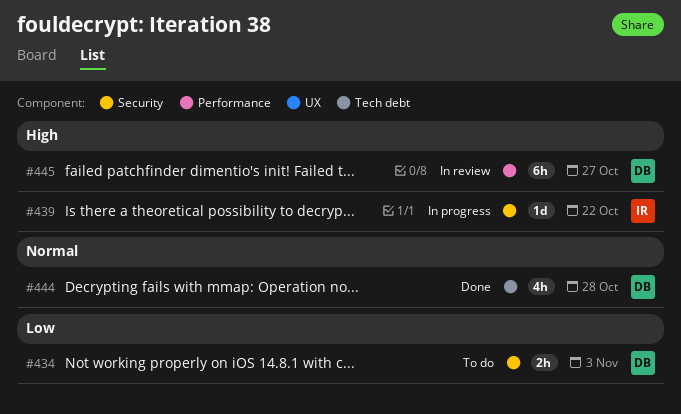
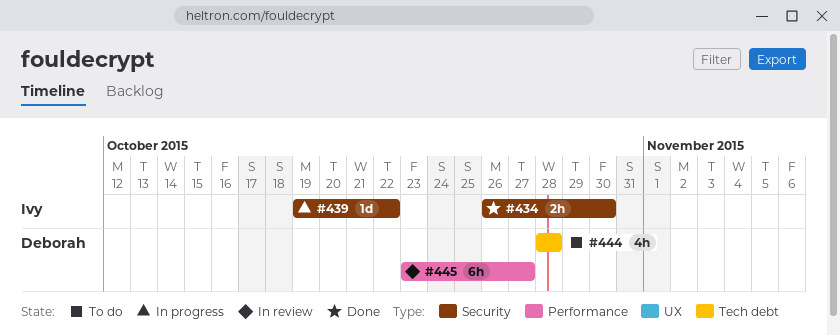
#434, status: To do -> Done
#434, owner: Deborah -> Ivy
#434, due: Nov 3 -> Oct 30
#444, status: Done -> To do

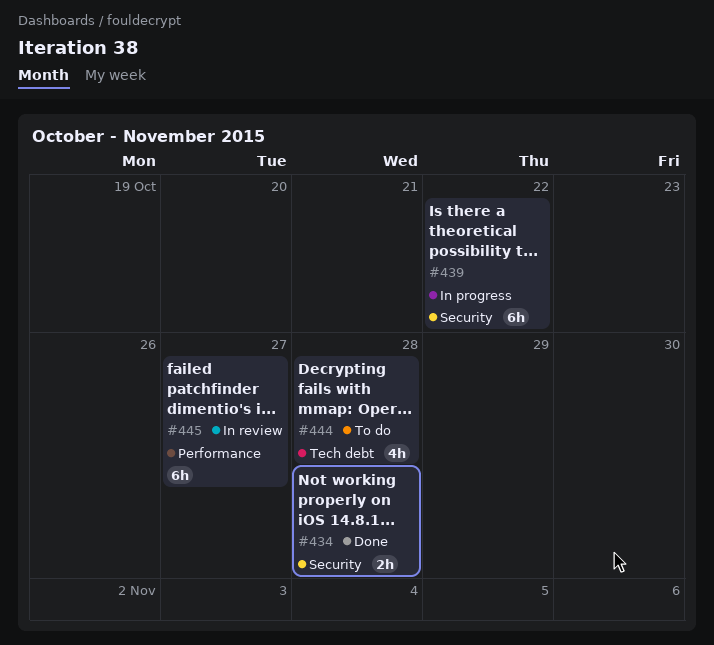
#434, due: Oct 30 -> Oct 28
#439, estimate: 1d -> 6h

